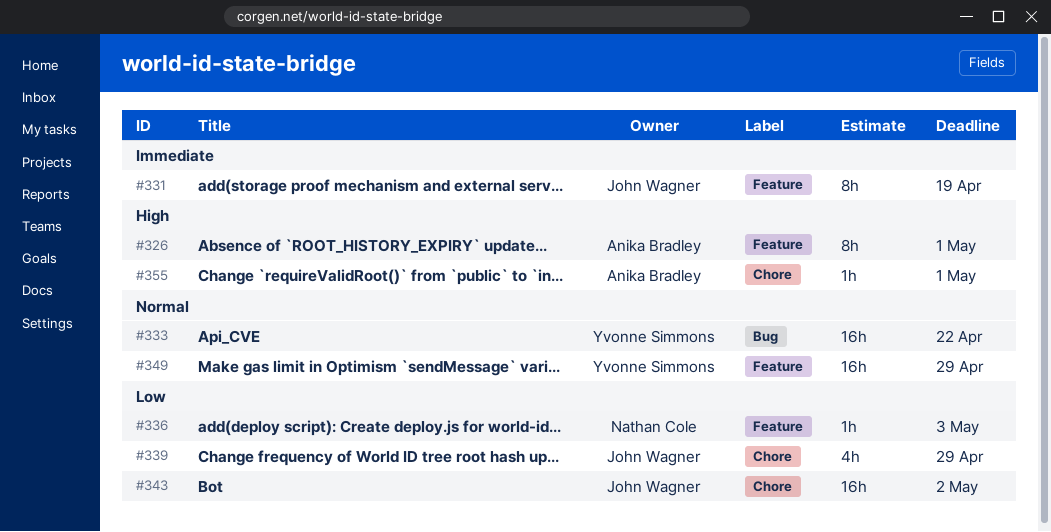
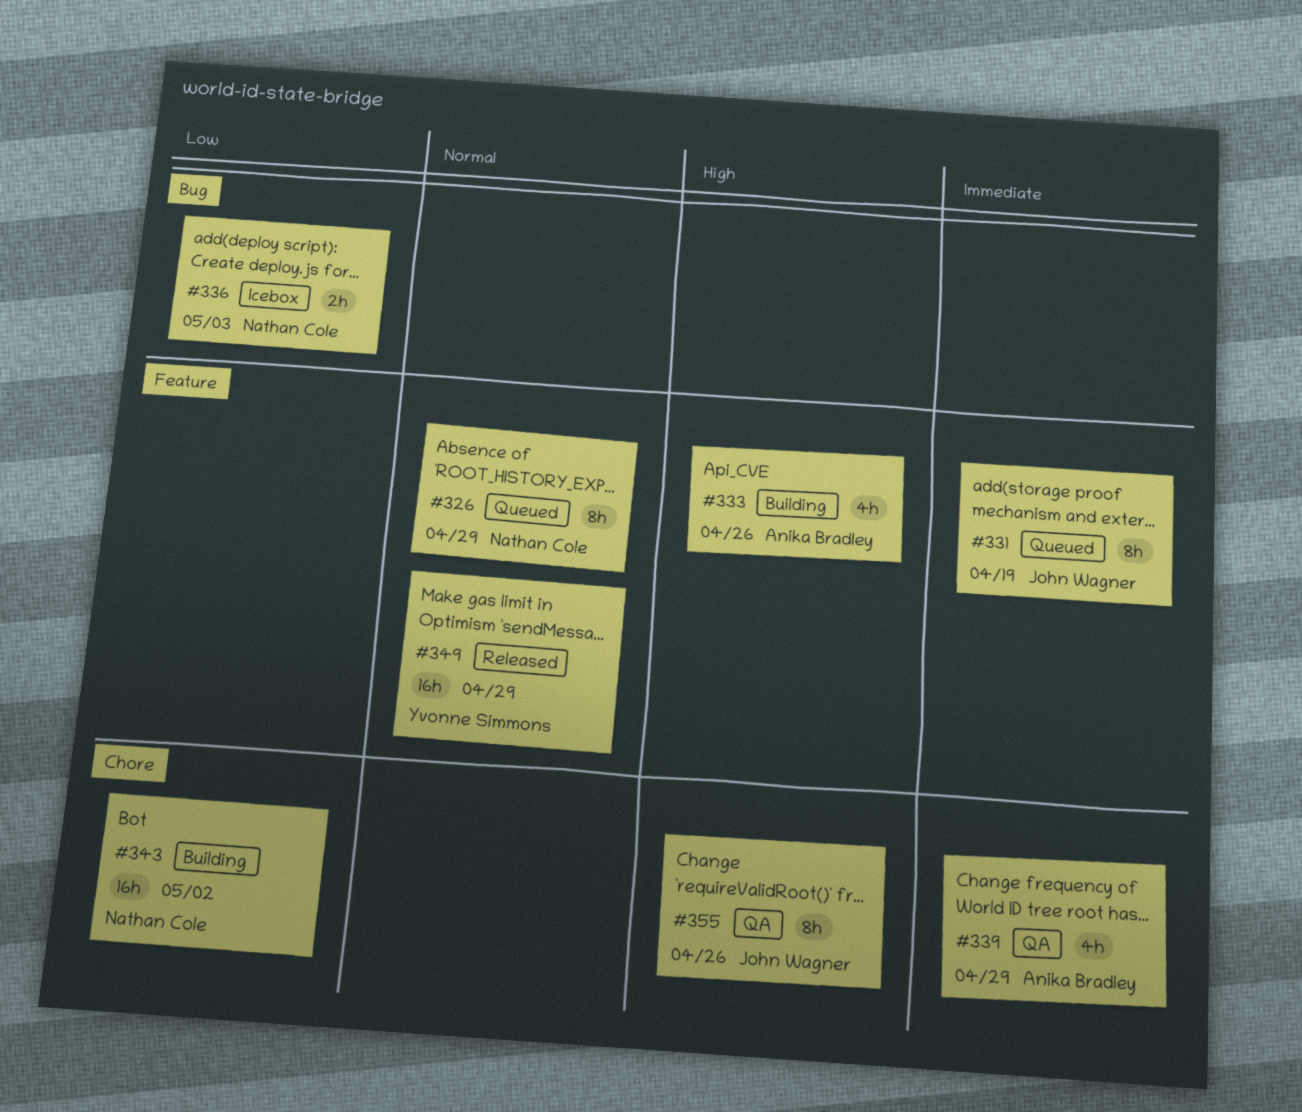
#326, owner: Anika Bradley -> Nathan Cole
#326, priority: High -> Normal
#326, due: May 1 -> Apr 29
#333, owner: Yvonne Simmons -> Anika Bradley
#333, priority: Normal -> High
#333, label: Bug -> Feature
#333, estimate: 16h -> 4h
#333, due: Apr 22 -> Apr 26
#336, label: Feature -> Bug
#336, estimate: 1h -> 2h
#339, owner: John Wagner -> Anika Bradley
#339, priority: Low -> Immediate
#343, owner: John Wagner -> Nathan Cole
#355, owner: Anika Bradley -> John Wagner
#355, estimate: 1h -> 8h
#355, due: May 1 -> Apr 26

